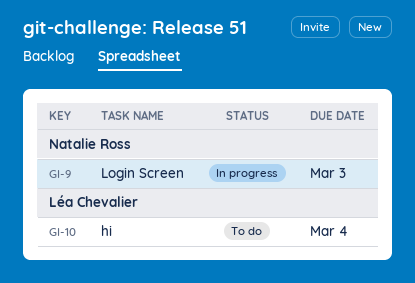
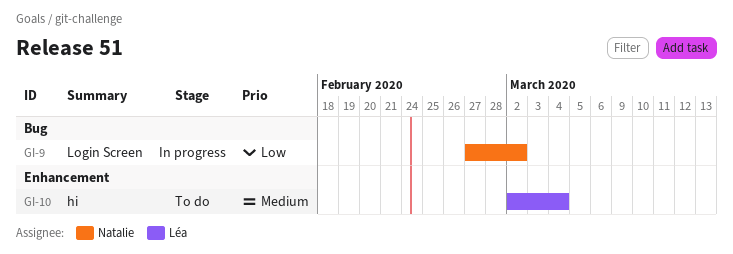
GI-9, due: Mar 3 -> Mar 2

